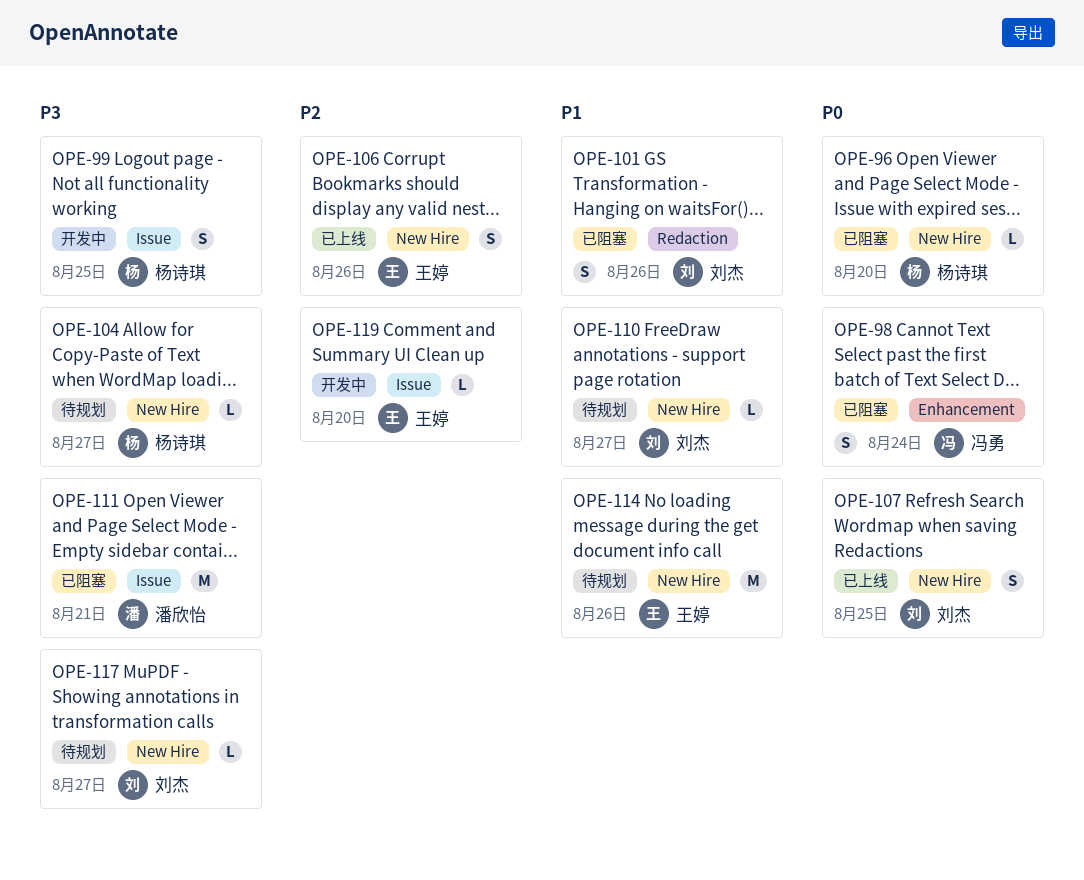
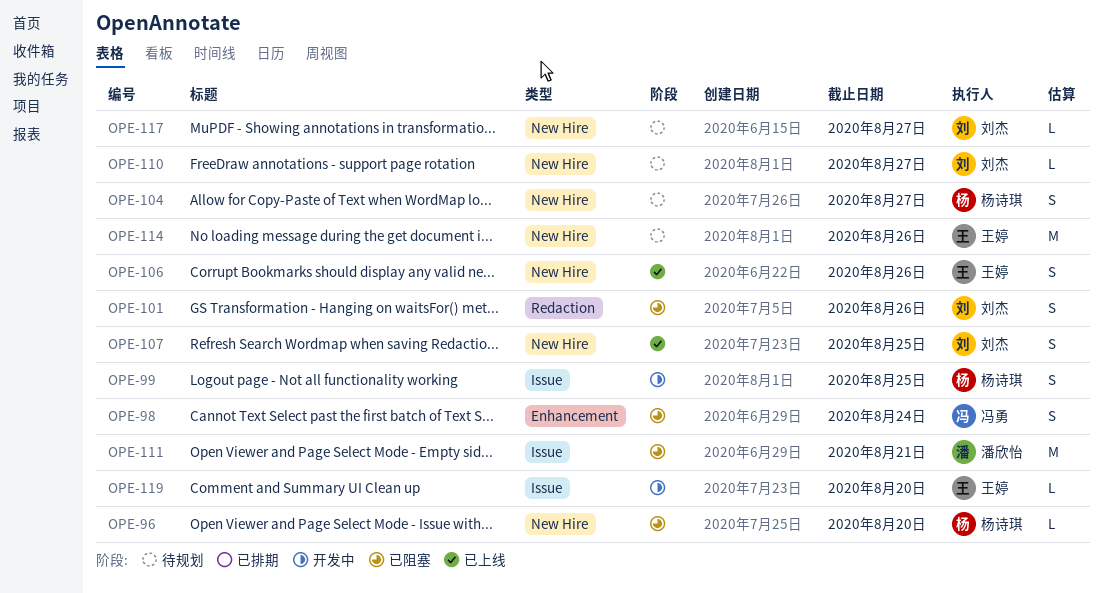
OPE-104, estimate: L -> S

